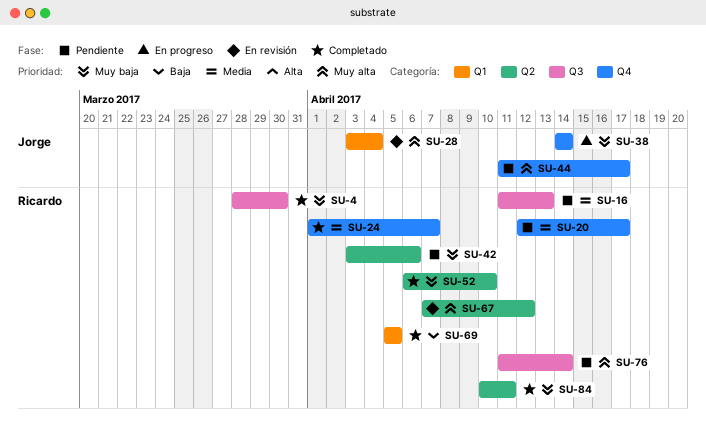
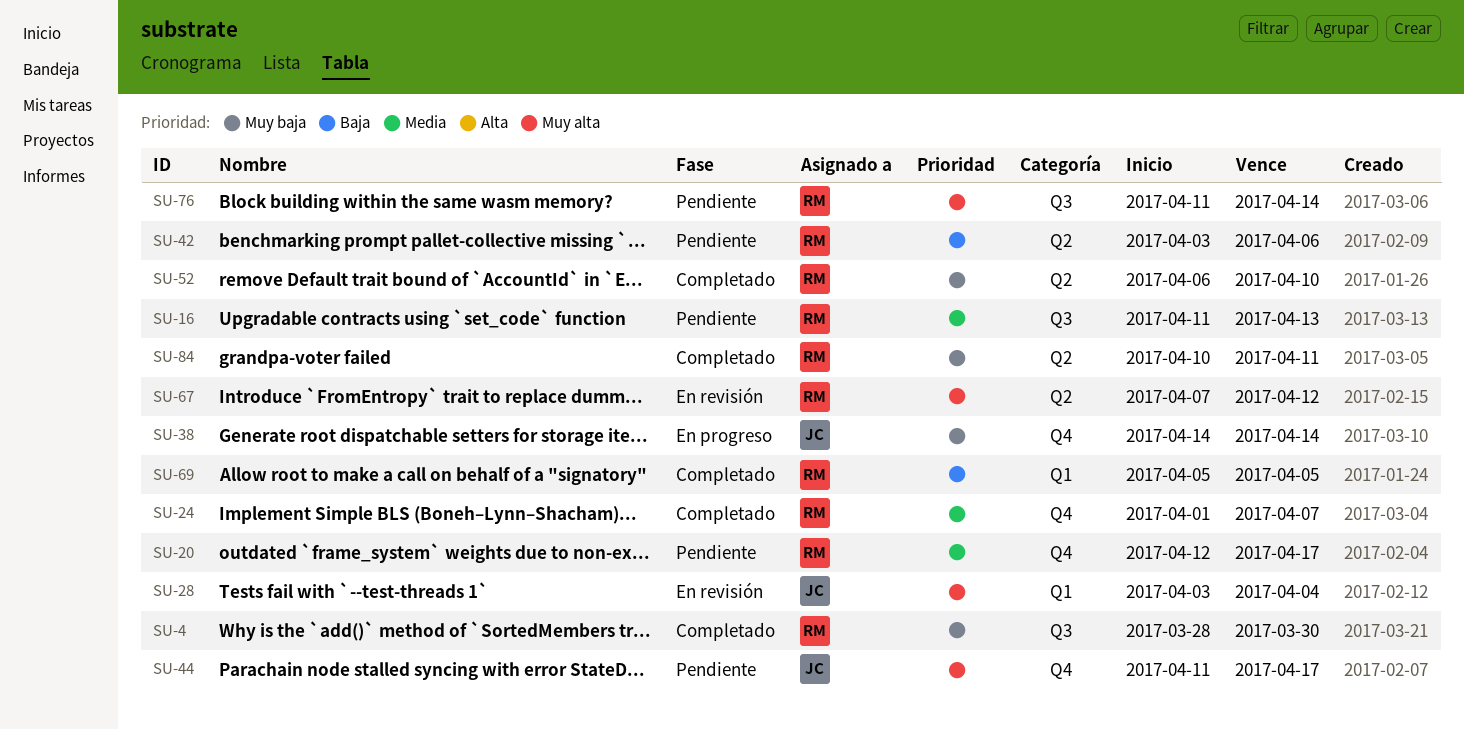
SU-42, priority: Muy baja -> Baja

